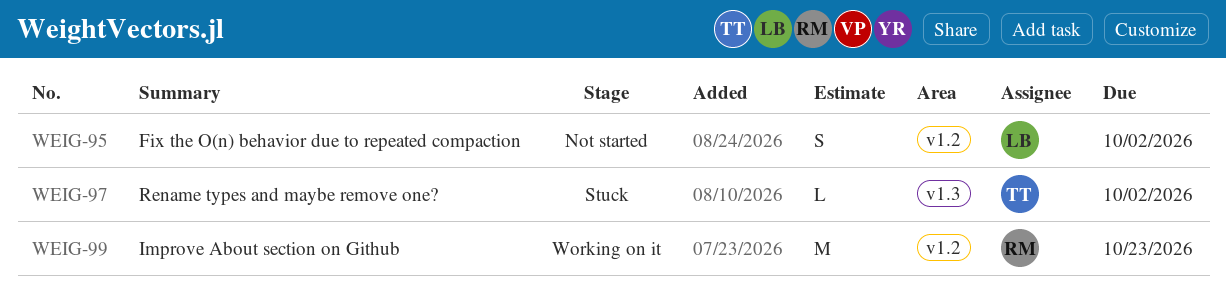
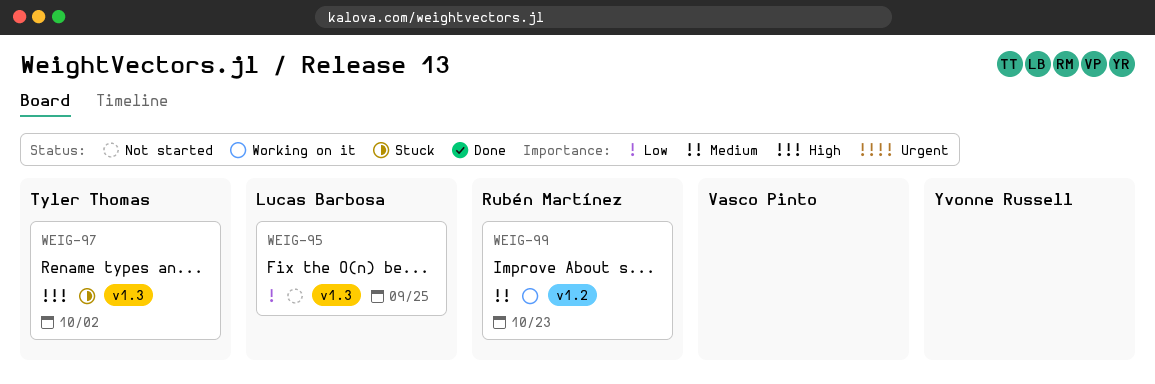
WEIG-95, label: v1.2 -> v1.3
WEIG-95, due: Oct 2 -> Sep 25

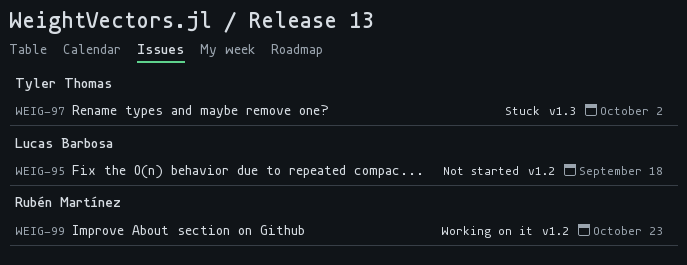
WEIG-95, label: v1.3 -> v1.2
WEIG-95, due: Sep 25 -> Sep 18

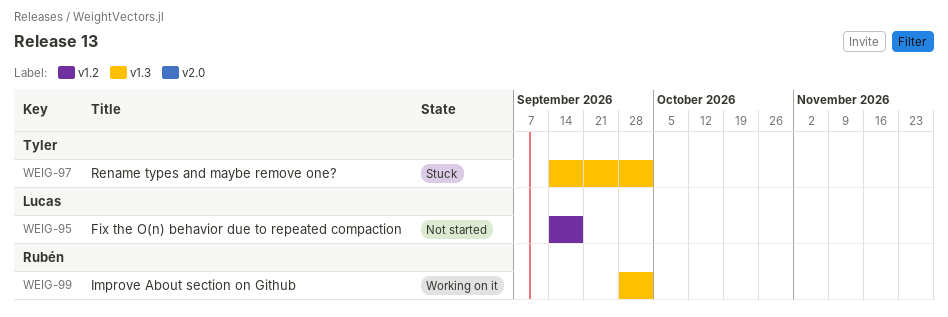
WEIG-99, label: v1.2 -> v1.3
WEIG-99, due: Oct 23 -> Oct 2

